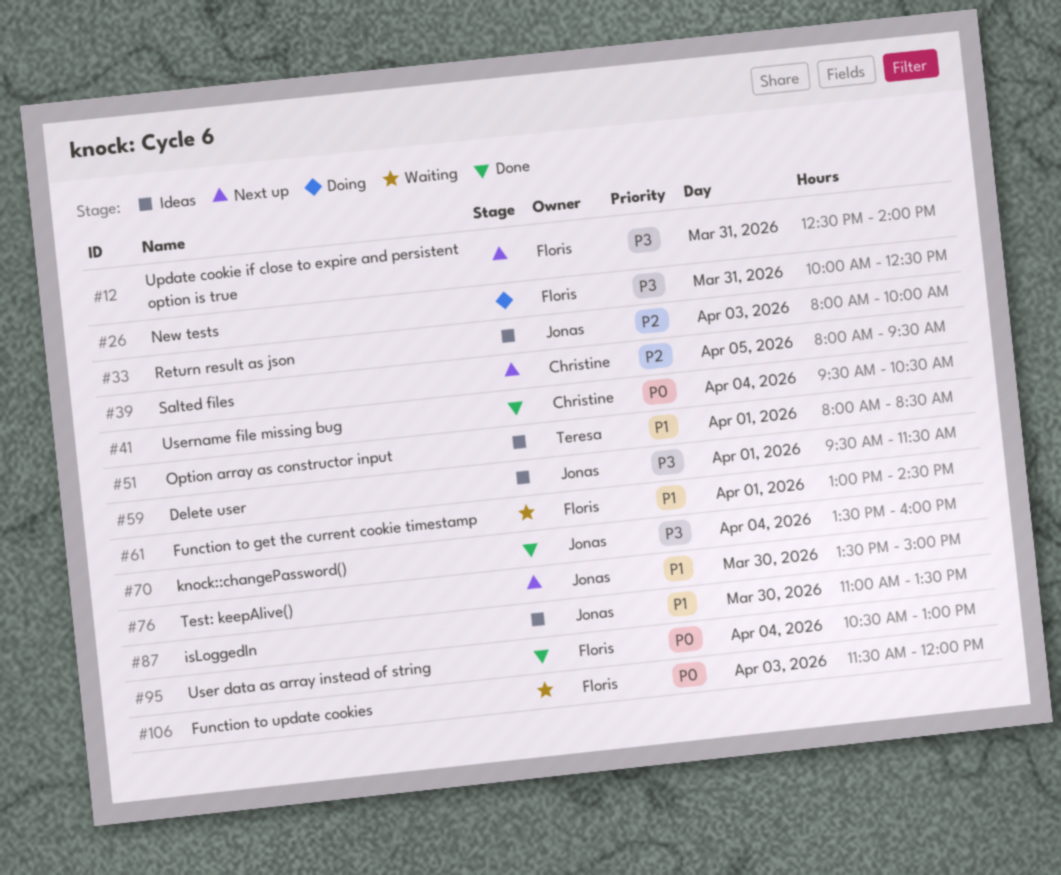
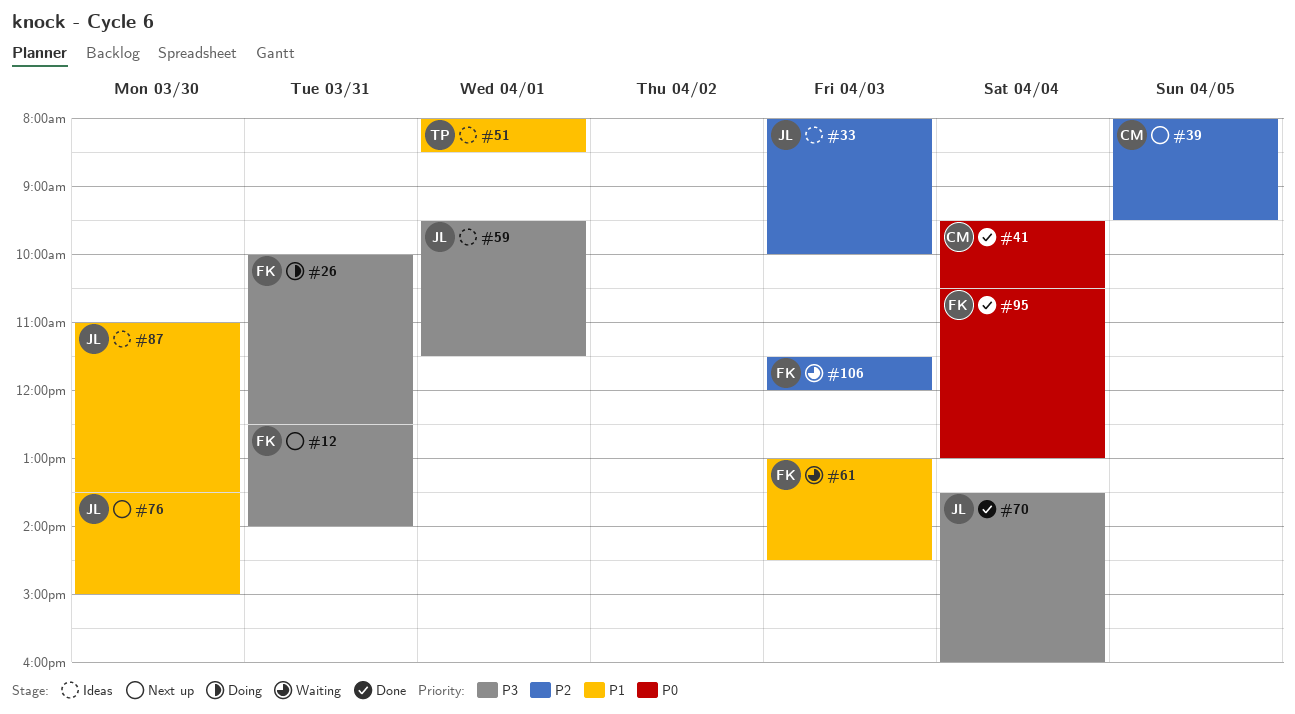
#61, day: Apr 1 -> Apr 3
#106, priority: P0 -> P2

